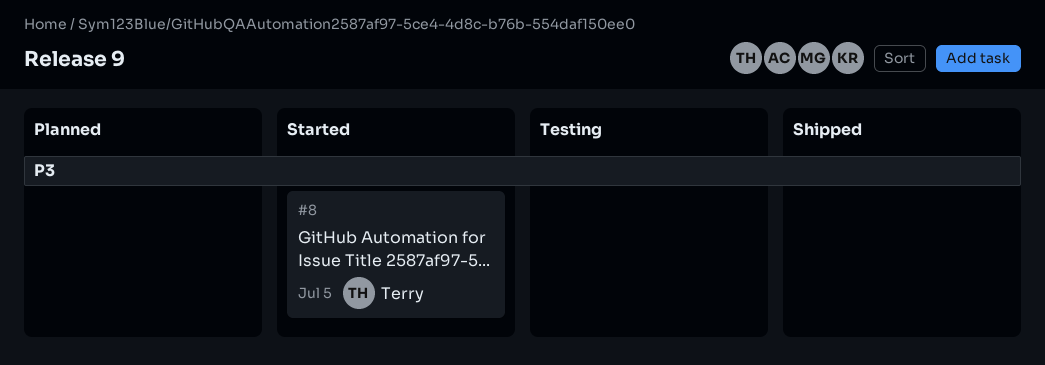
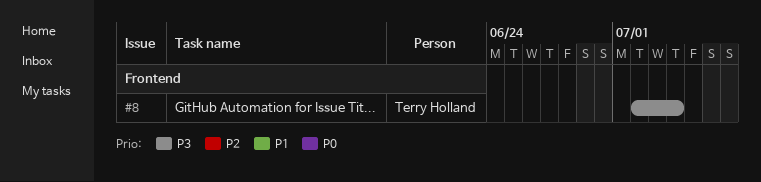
#8, due: Jul 5 -> Jul 4

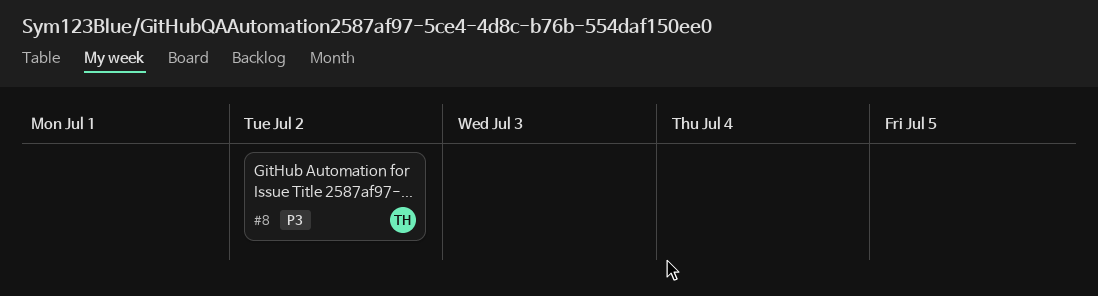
#8, due: Jul 4 -> Jul 2

